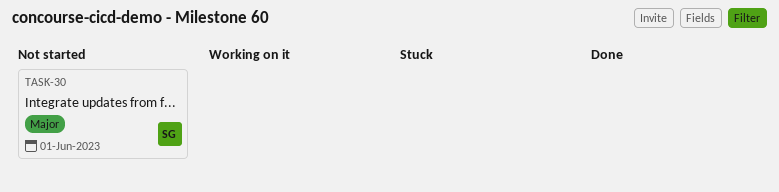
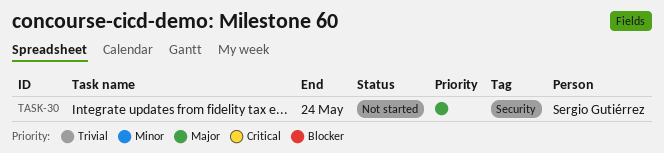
TASK-30, due: Jun 1 -> May 24

